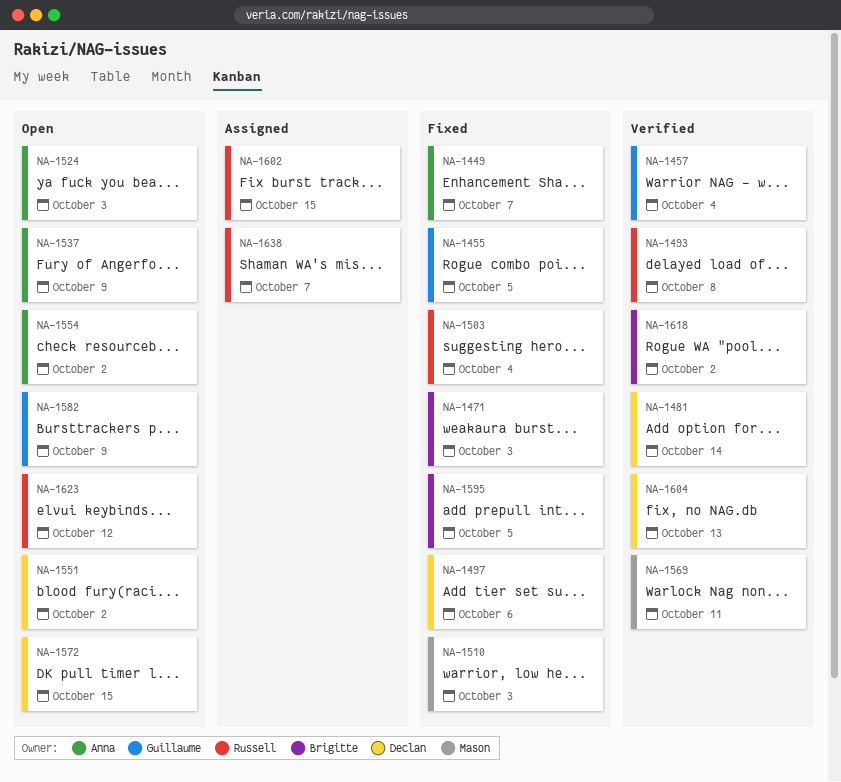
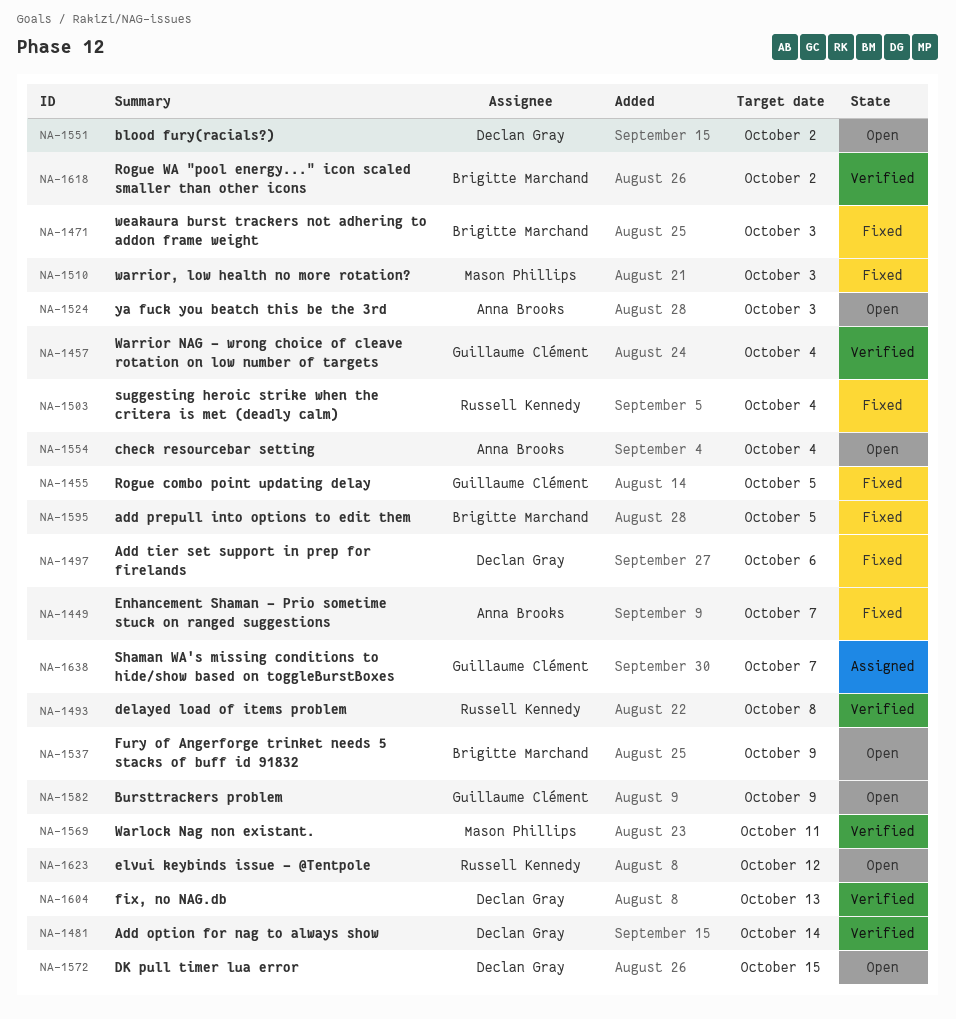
NA-1537, owner: Anna Brooks -> Brigitte Marchand
NA-1554, due: Oct 2 -> Oct 4
NA-1602: present -> none
NA-1638, owner: Russell Kennedy -> Guillaume Clément

